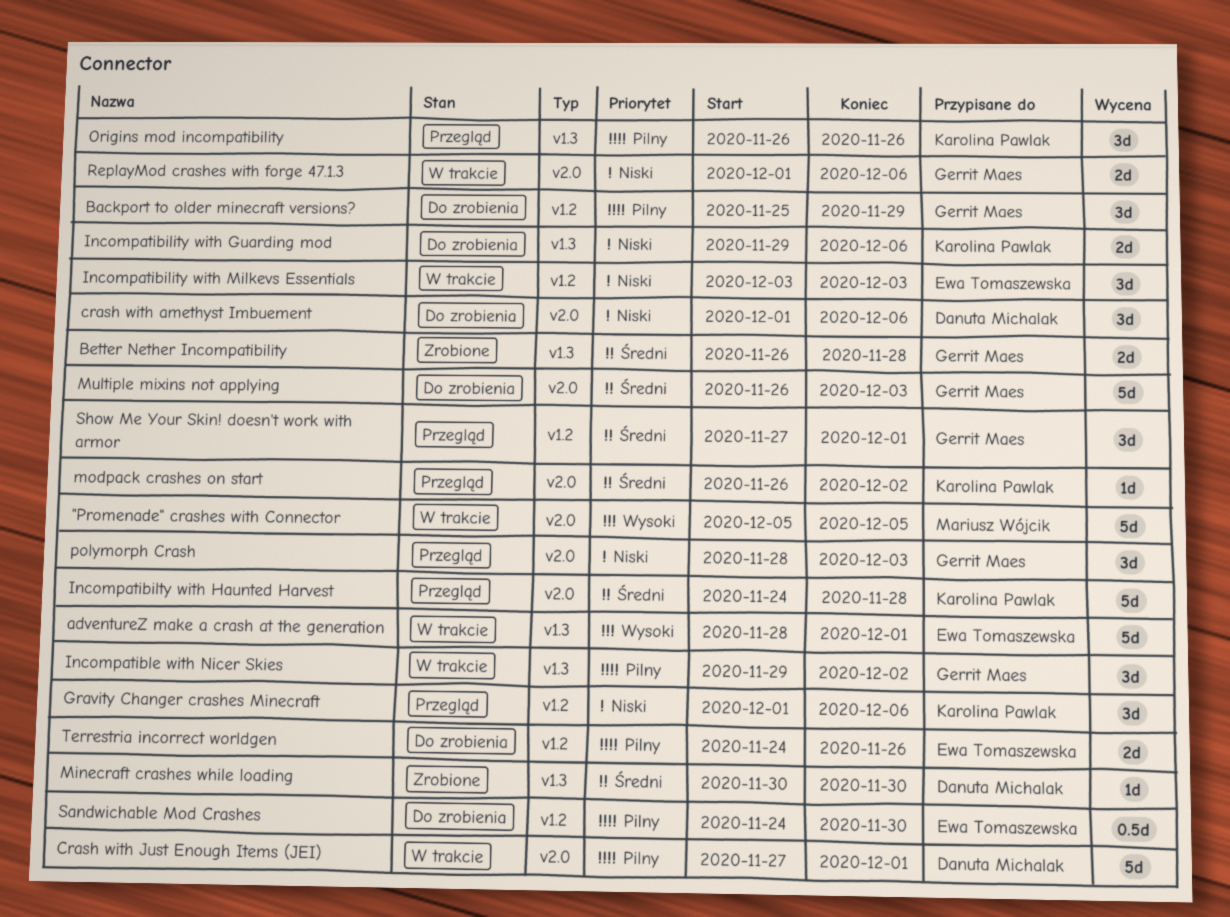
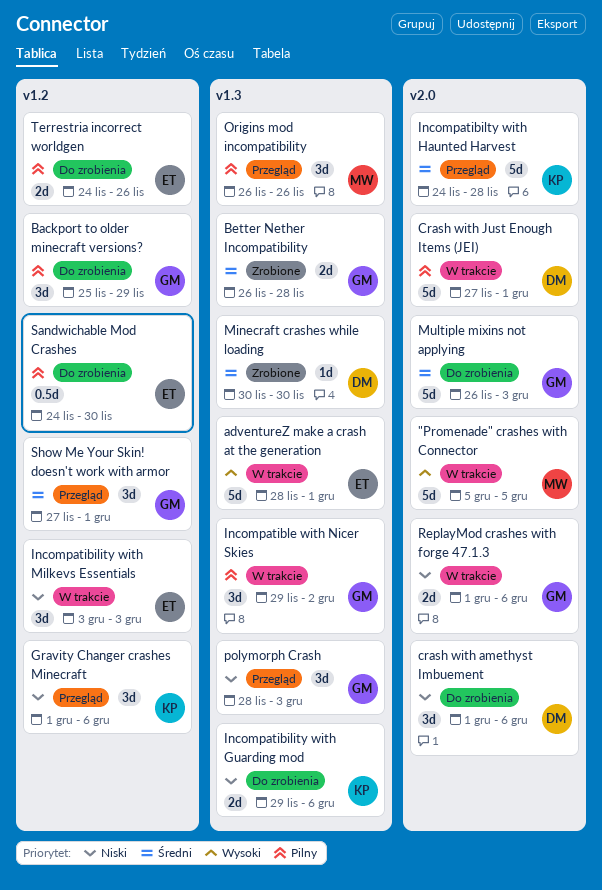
modpack crashes on start: present -> none
Origins mod incompatibility, owner: Karolina Pawlak -> Mariusz Wójcik
polymorph Crash, label: v2.0 -> v1.3

